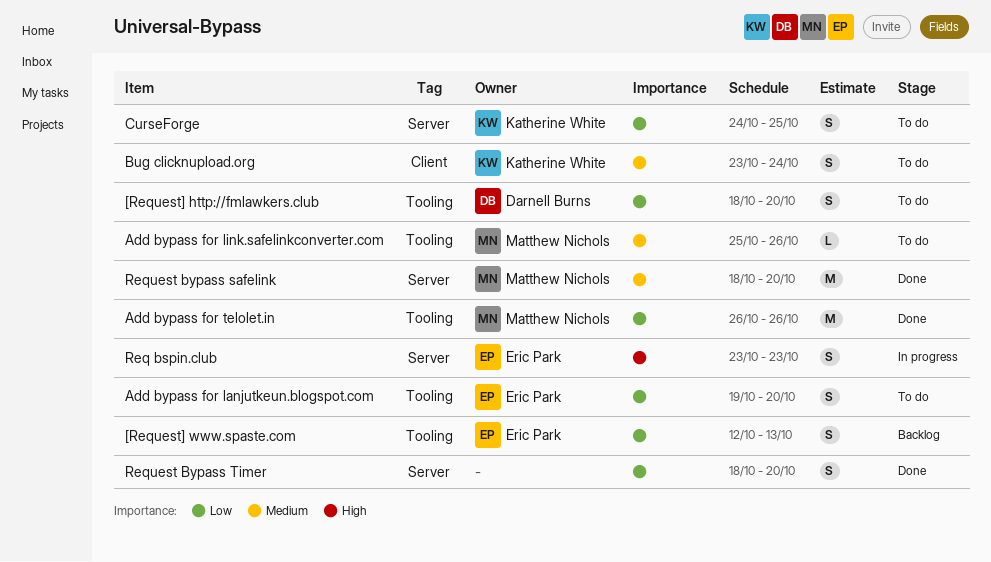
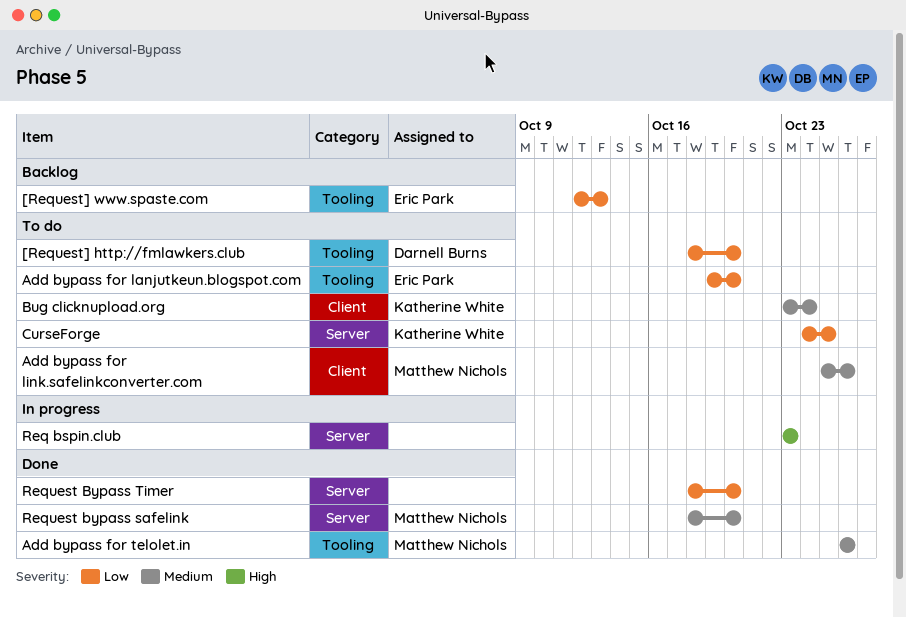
Add bypass for link.safelinkconverter.com, label: Tooling -> Client
Add bypass for telolet.in, priority: Low -> Medium
Req bspin.club, owner: Eric Park -> none

